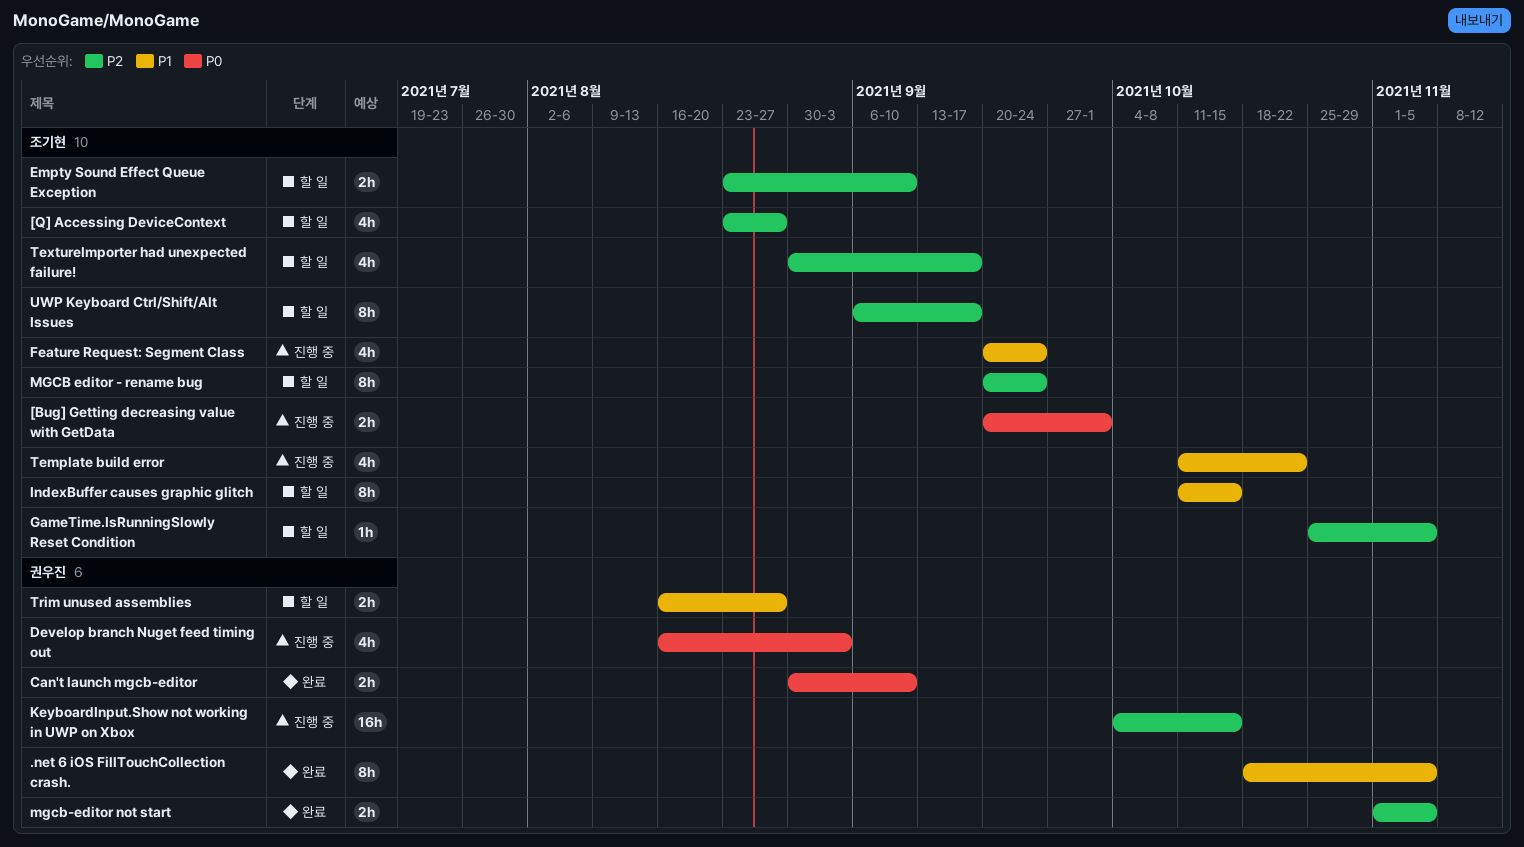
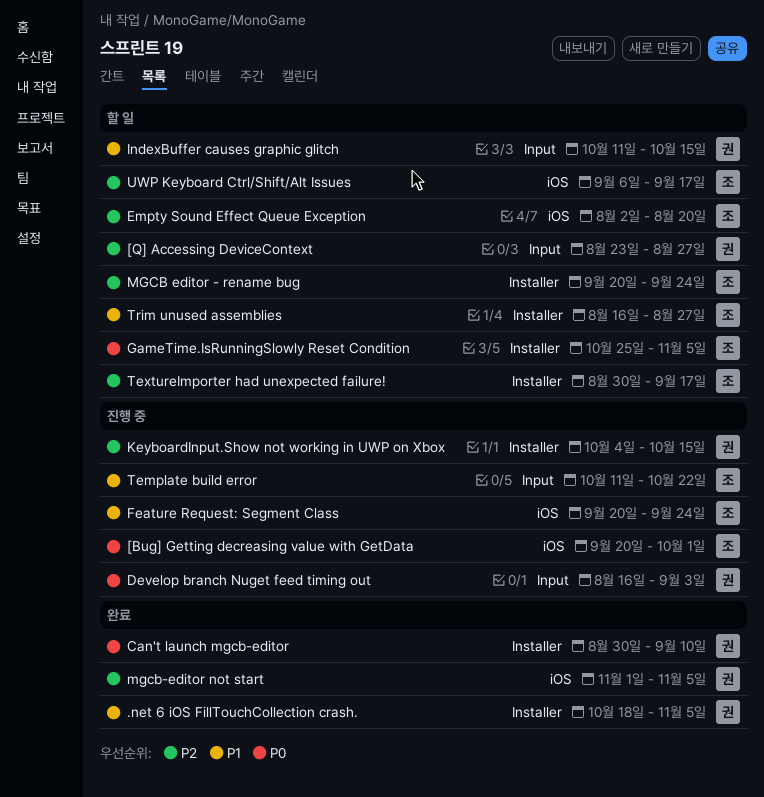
[Q] Accessing DeviceContext, owner: 조기현 -> 권우진
Empty Sound Effect Queue Exception, start: Aug 23 -> Aug 2
Empty Sound Effect Queue Exception, due: Sep 10 -> Aug 20
GameTime.IsRunningSlowly Reset Condition, priority: P2 -> P0
IndexBuffer causes graphic glitch, owner: 조기현 -> 권우진
Trim unused assemblies, owner: 권우진 -> 조기현

